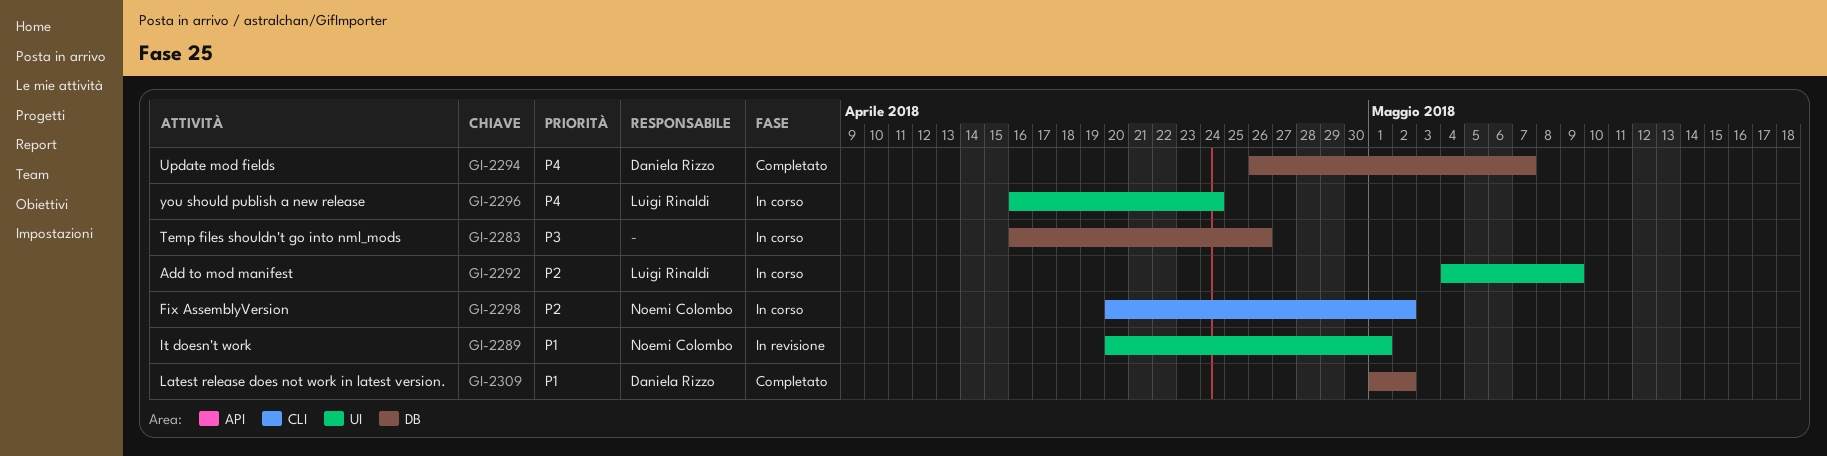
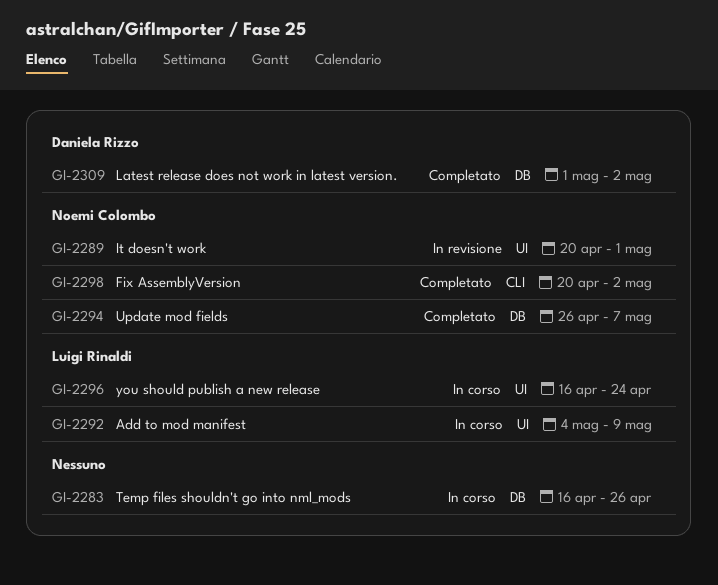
GI-2294, owner: Daniela Rizzo -> Noemi Colombo
GI-2298, status: In corso -> Completato

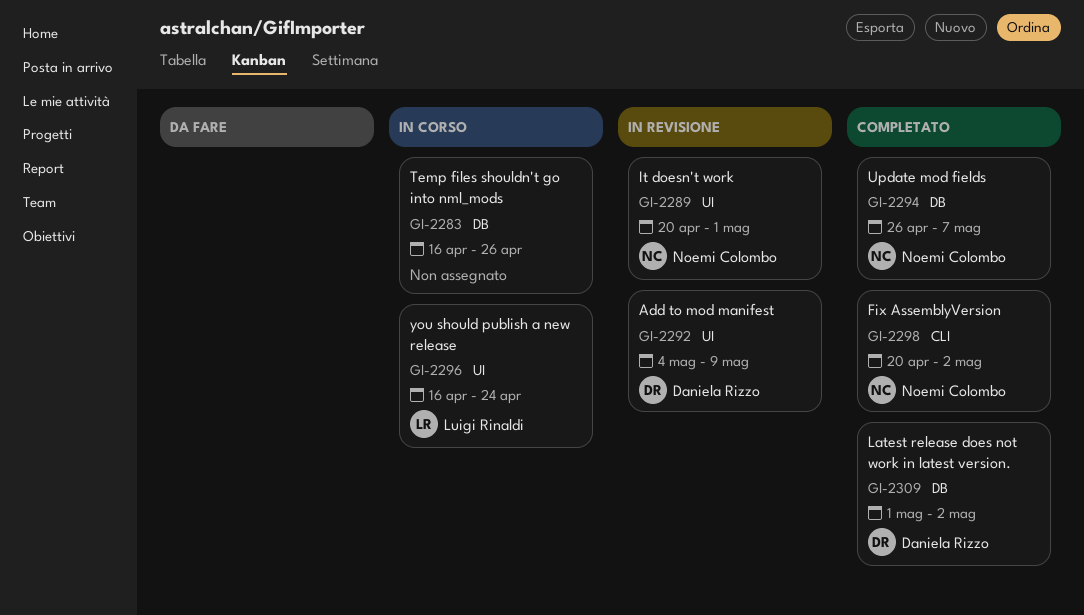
GI-2292, status: In corso -> In revisione
GI-2292, owner: Luigi Rinaldi -> Daniela Rizzo

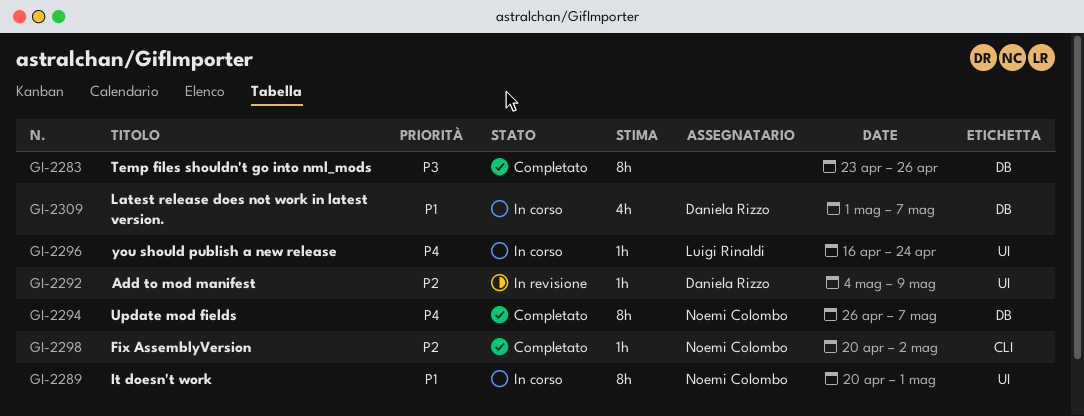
GI-2283, status: In corso -> Completato
GI-2283, start: Apr 16 -> Apr 23
GI-2289, status: In revisione -> In corso
GI-2309, status: Completato -> In corso
GI-2309, due: May 2 -> May 7

